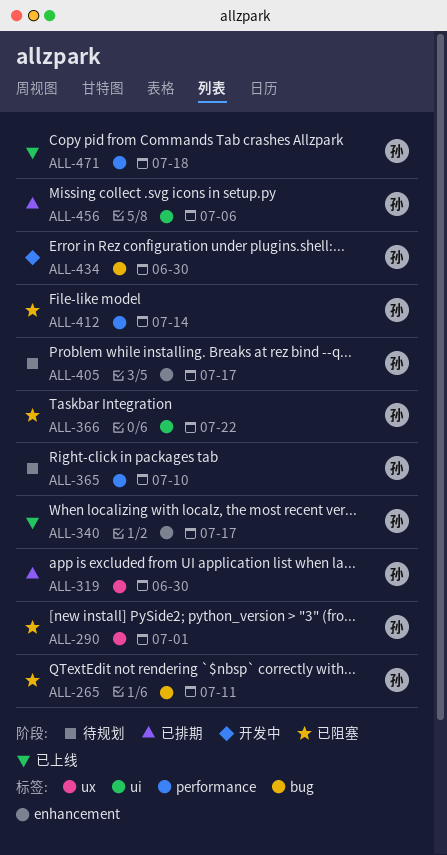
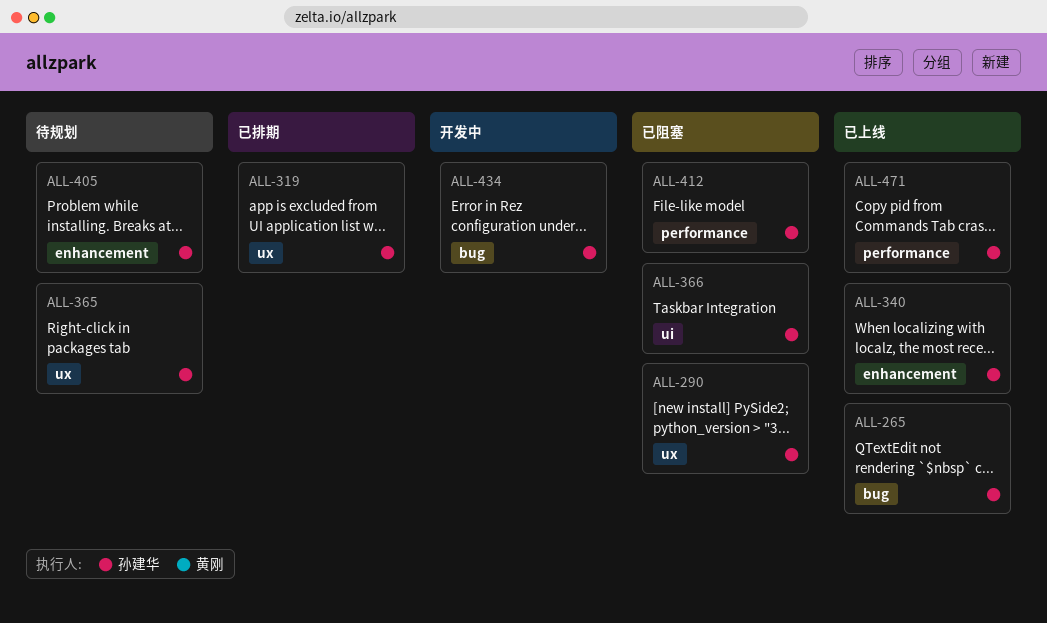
ALL-265, status: 已阻塞 -> 已上线
ALL-365, label: performance -> ux
ALL-456: present -> none

